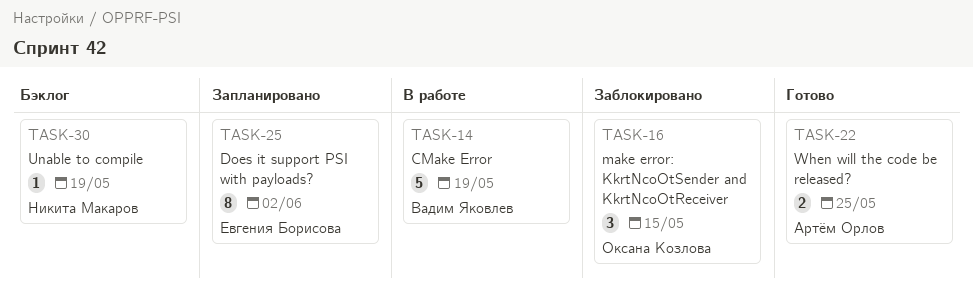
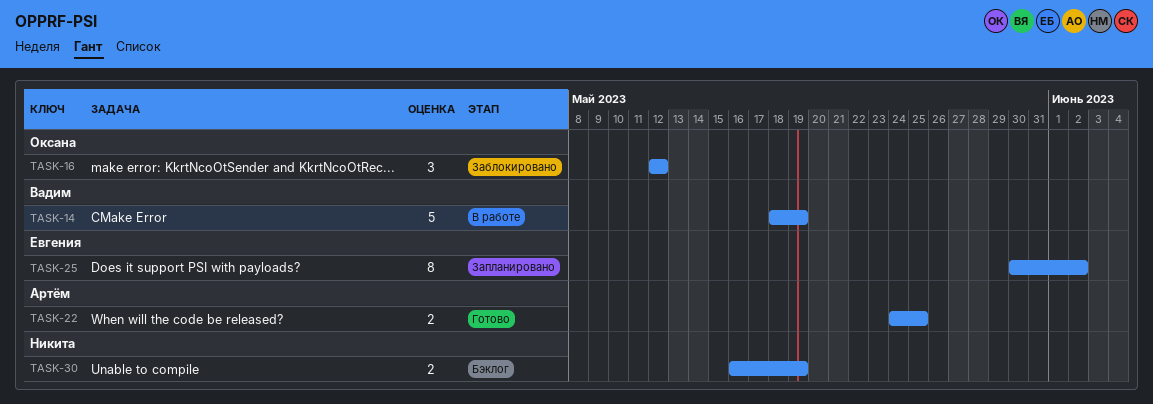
TASK-16, due: May 15 -> May 12
TASK-30, estimate: 1 -> 2

